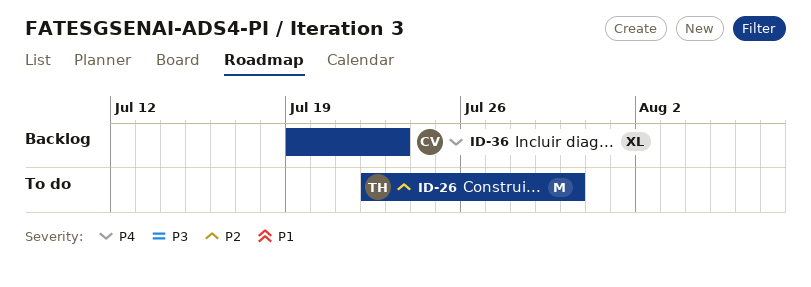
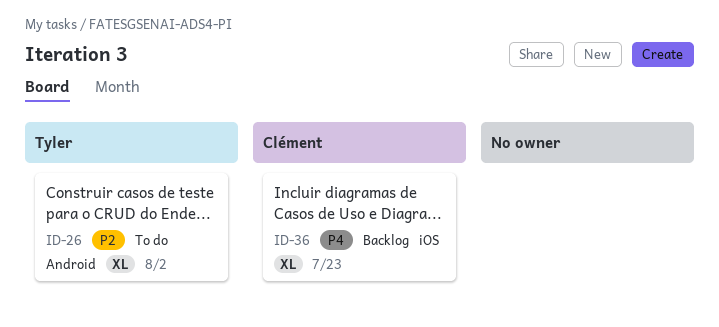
ID-26, estimate: M -> XL
ID-26, due: Jul 30 -> Aug 2

